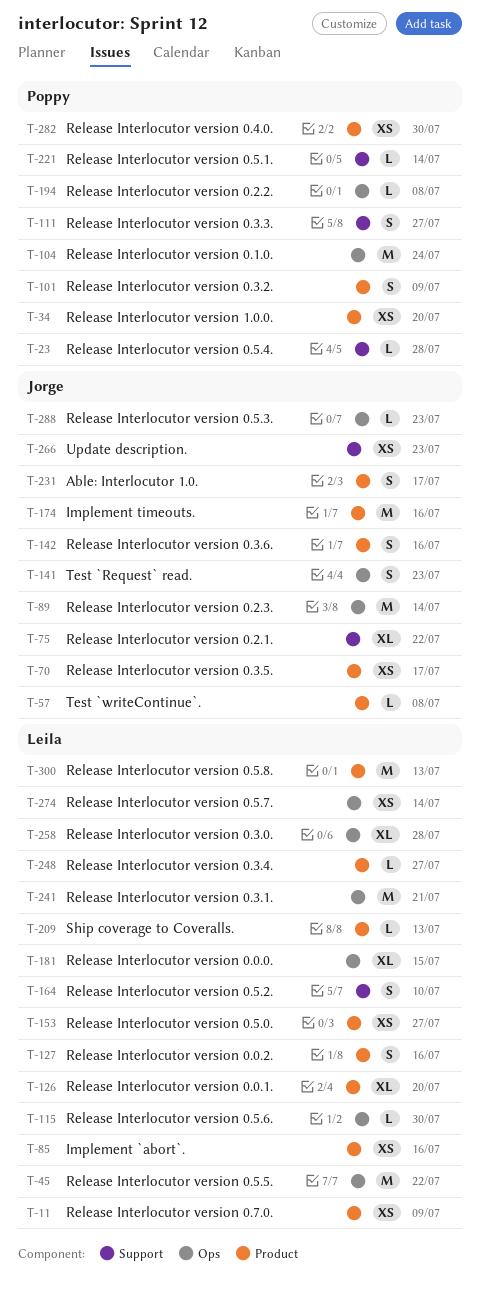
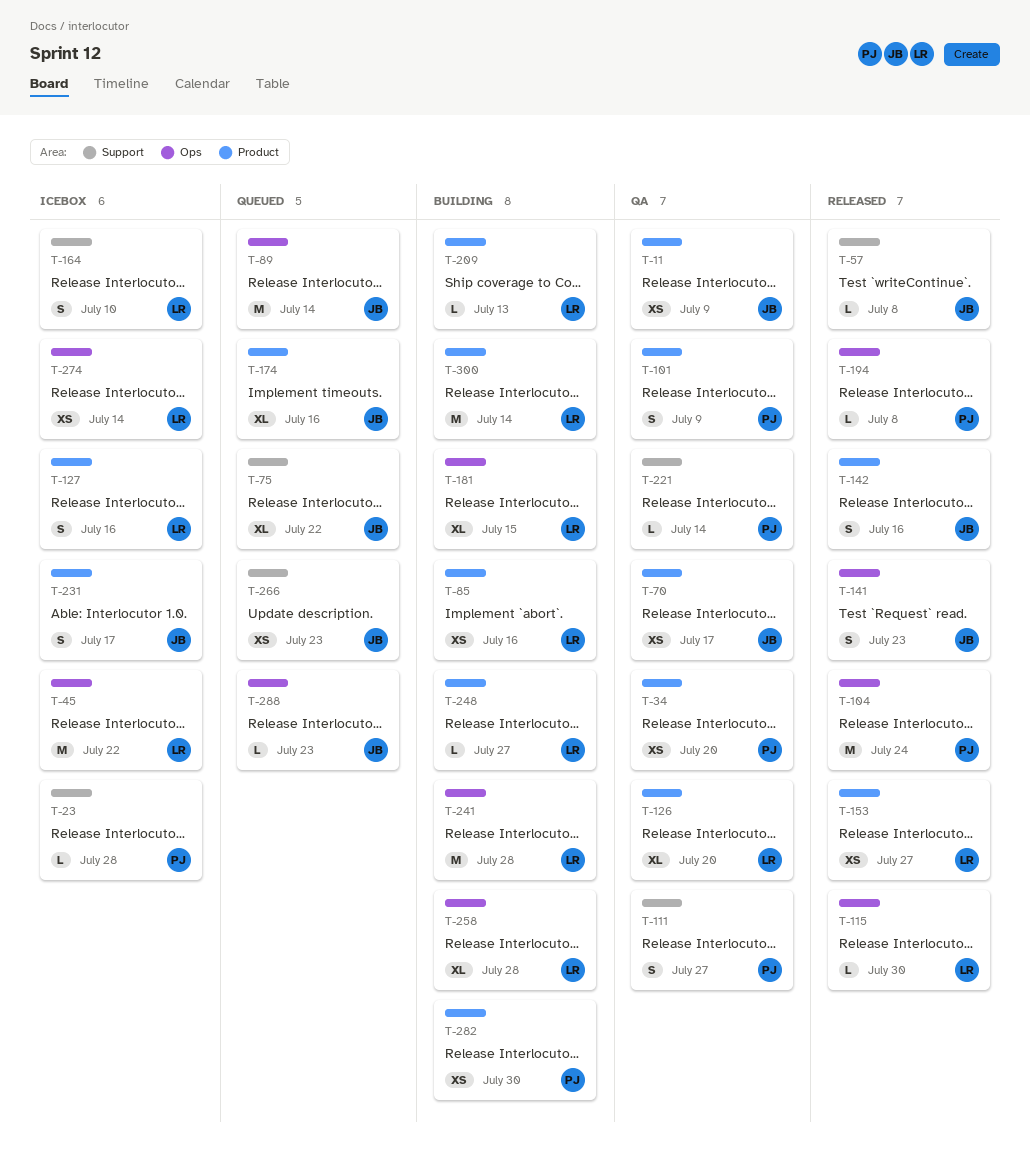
T-11, owner: Leila -> Jorge
T-57, label: Product -> Support
T-174, estimate: M -> XL
T-241, due: Jul 21 -> Jul 28
T-300, due: Jul 13 -> Jul 14

